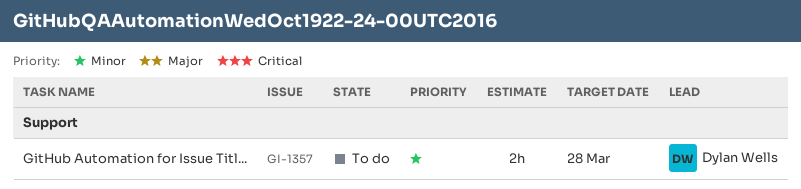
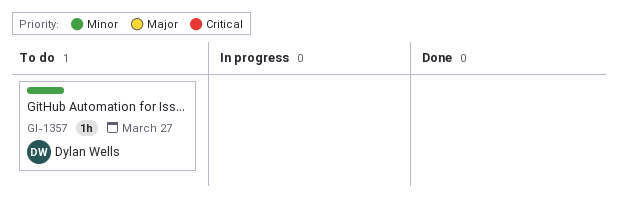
GI-1357, estimate: 2h -> 1h
GI-1357, due: Mar 28 -> Mar 27

